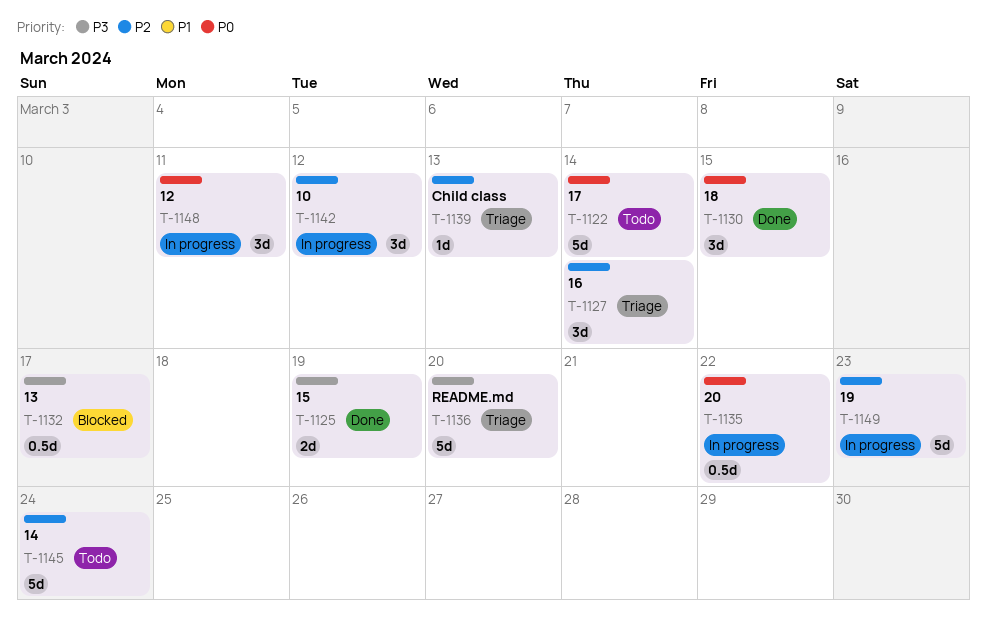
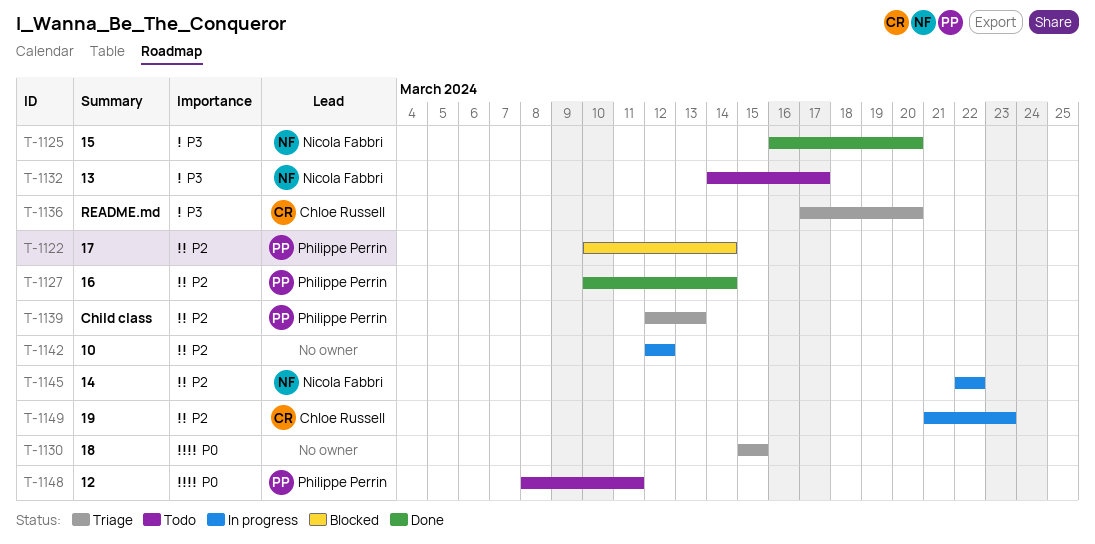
T-1122, status: Todo -> Blocked
T-1122, priority: P0 -> P2
T-1125, due: Mar 19 -> Mar 20
T-1127, status: Triage -> Done
T-1130, status: Done -> Triage
T-1132, status: Blocked -> Todo
T-1135: present -> none
T-1145, status: Todo -> In progress
T-1145, due: Mar 24 -> Mar 22
T-1148, status: In progress -> Todo

